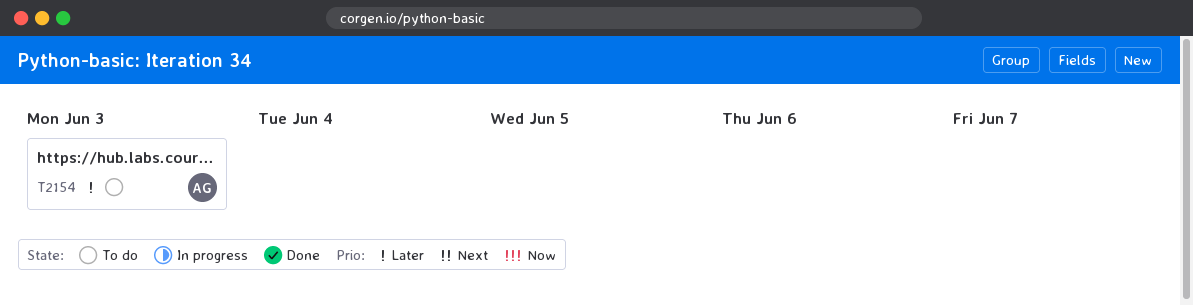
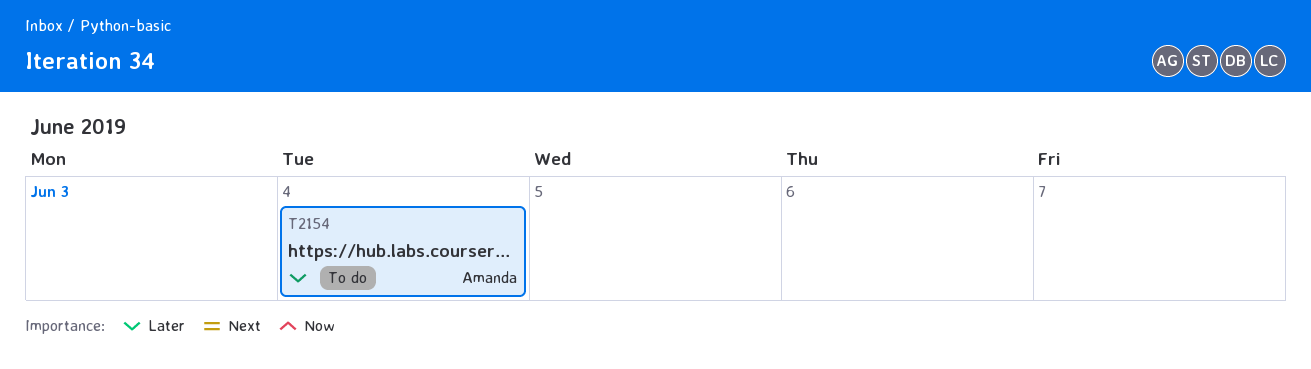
T2154, due: Jun 3 -> Jun 4

